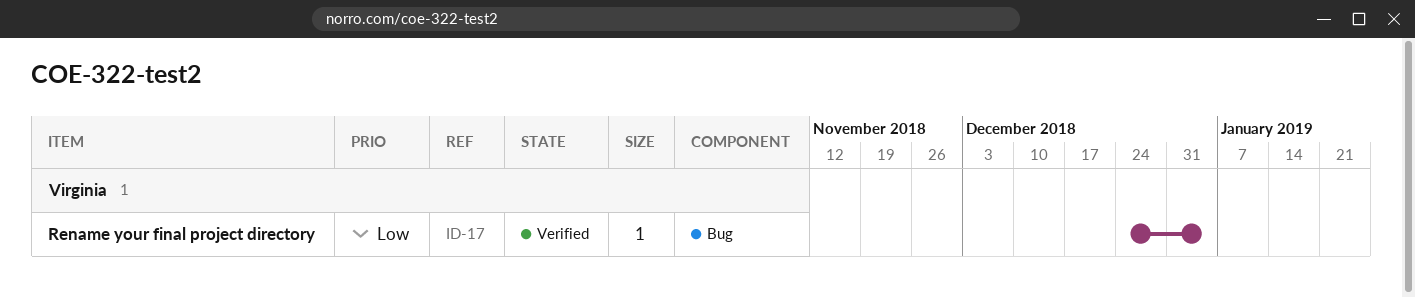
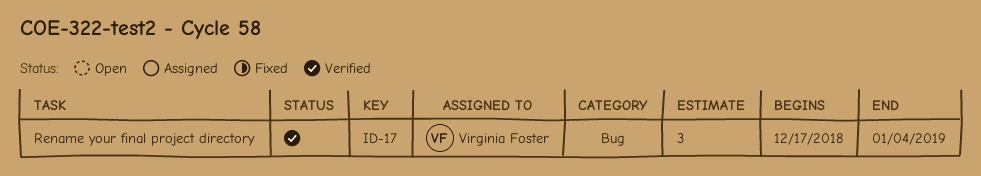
ID-17, estimate: 1 -> 3
ID-17, start: Dec 24 -> Dec 17

